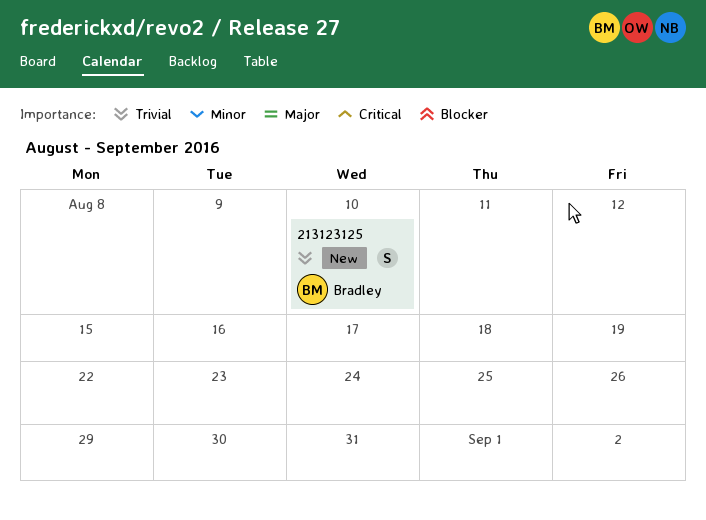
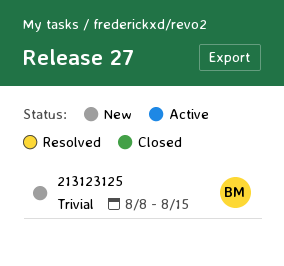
213123125, due: Aug 10 -> Aug 15

